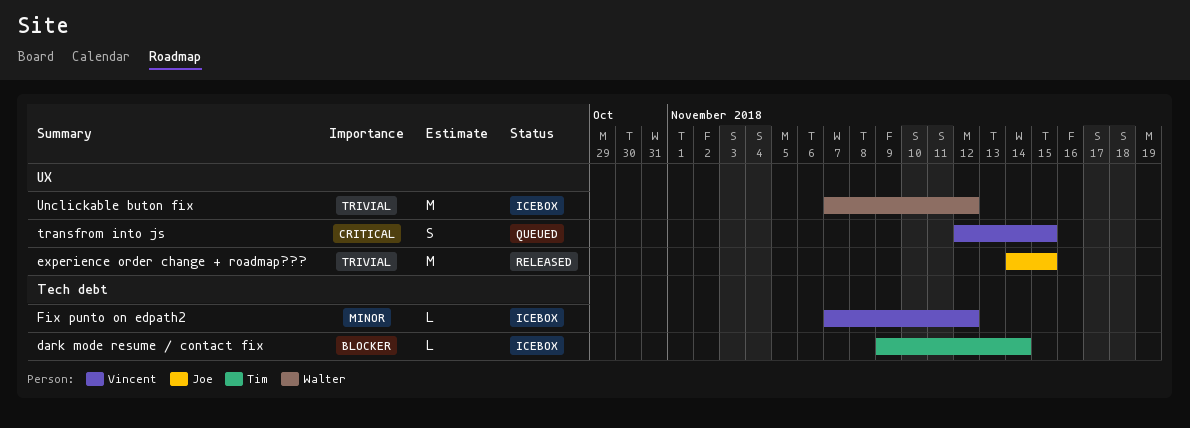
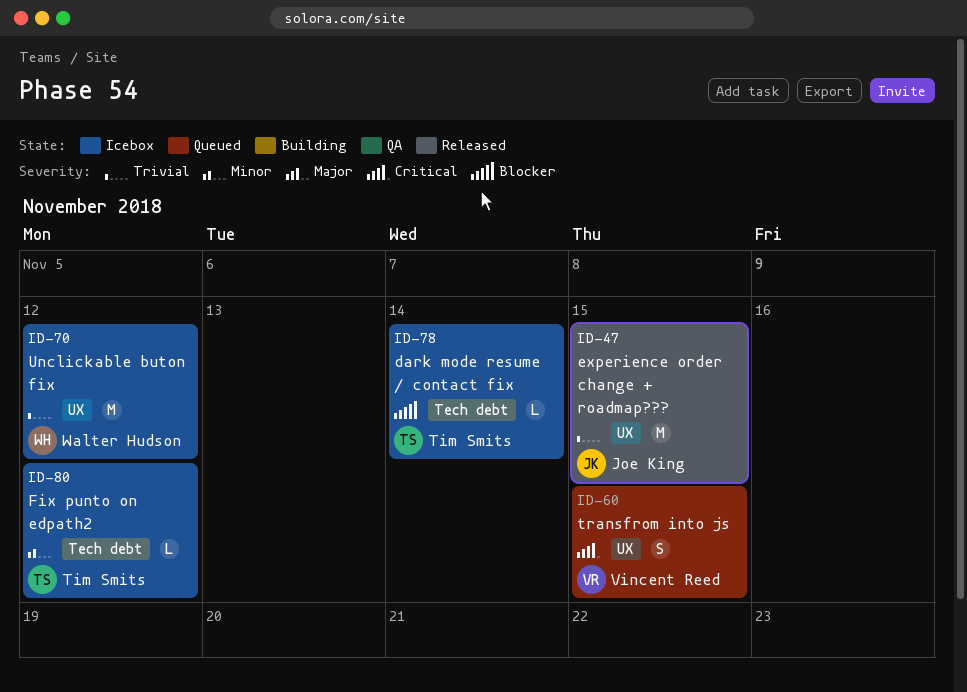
Fix punto on edpath2, owner: Vincent Reed -> Tim Smits

